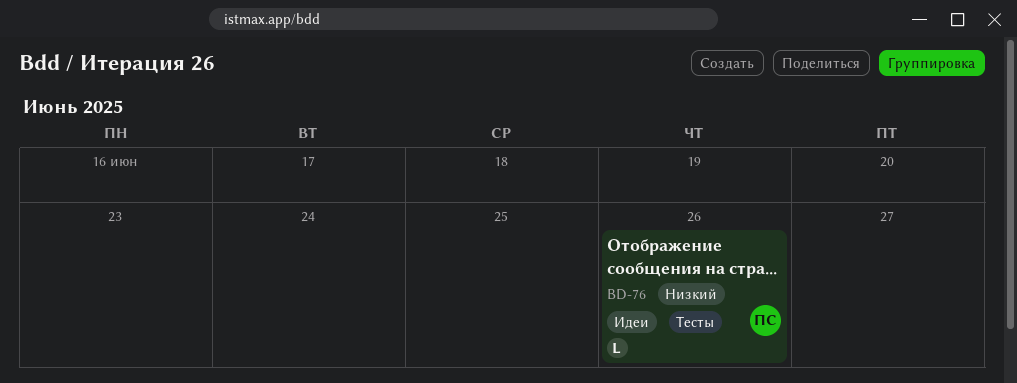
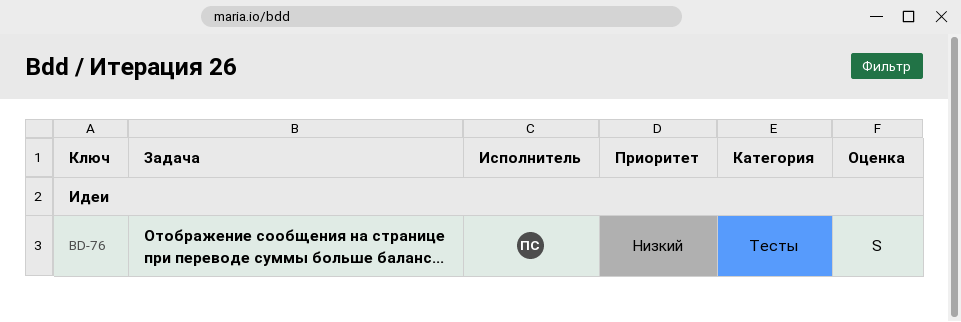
BD-76, estimate: L -> S

